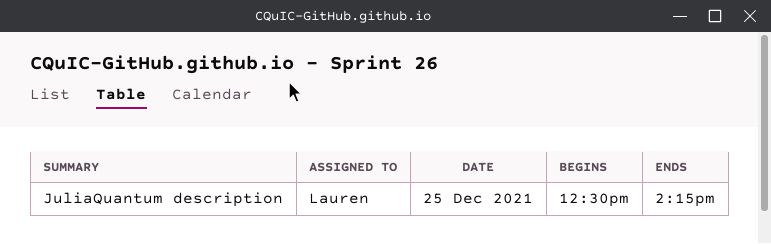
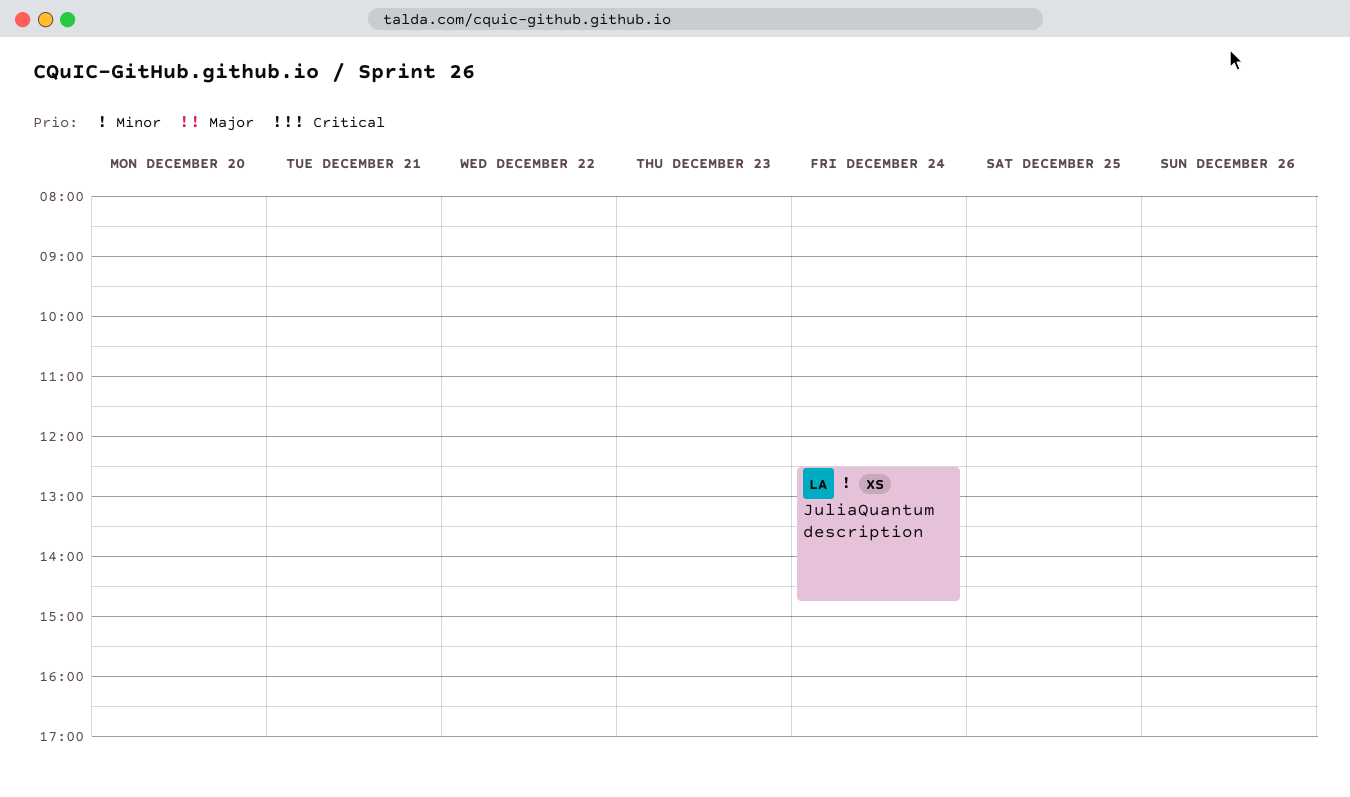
JuliaQuantum description, day: Dec 25 -> Dec 24
JuliaQuantum description, ends: 14:15 -> 14:45

